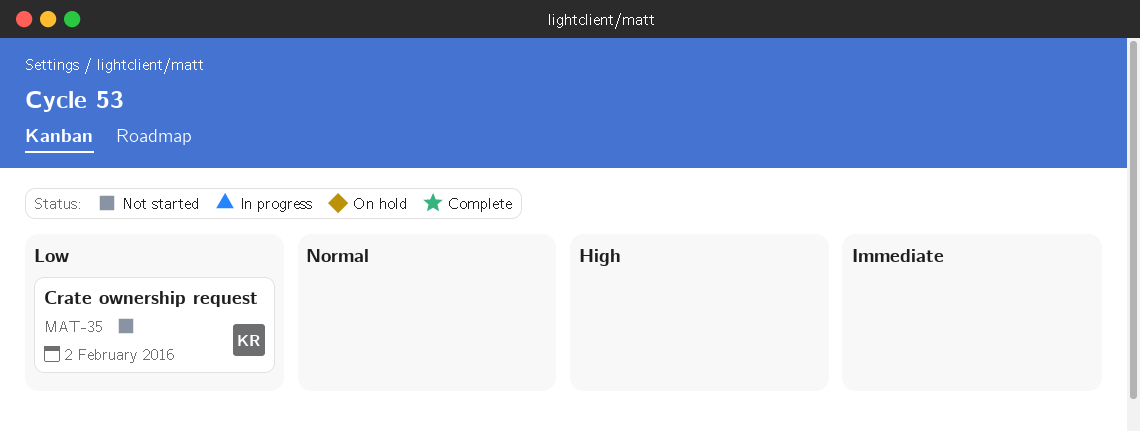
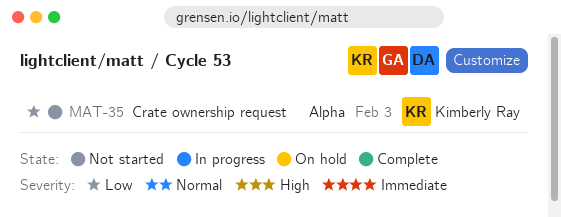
MAT-35, due: Feb 2 -> Feb 3

